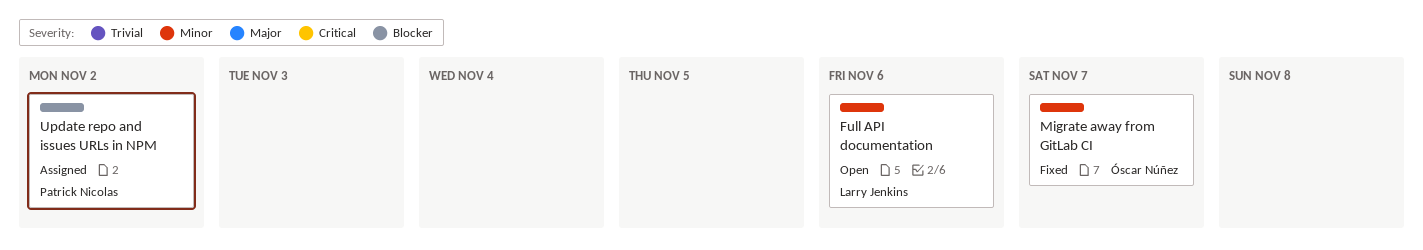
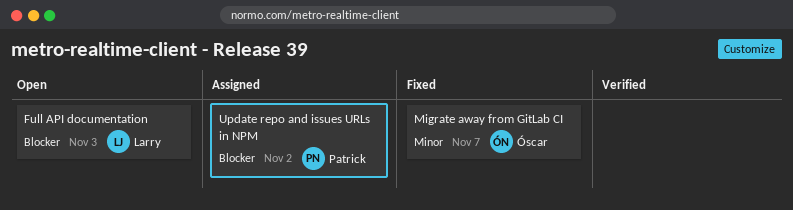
Full API documentation, priority: Minor -> Blocker
Full API documentation, due: Nov 6 -> Nov 3

